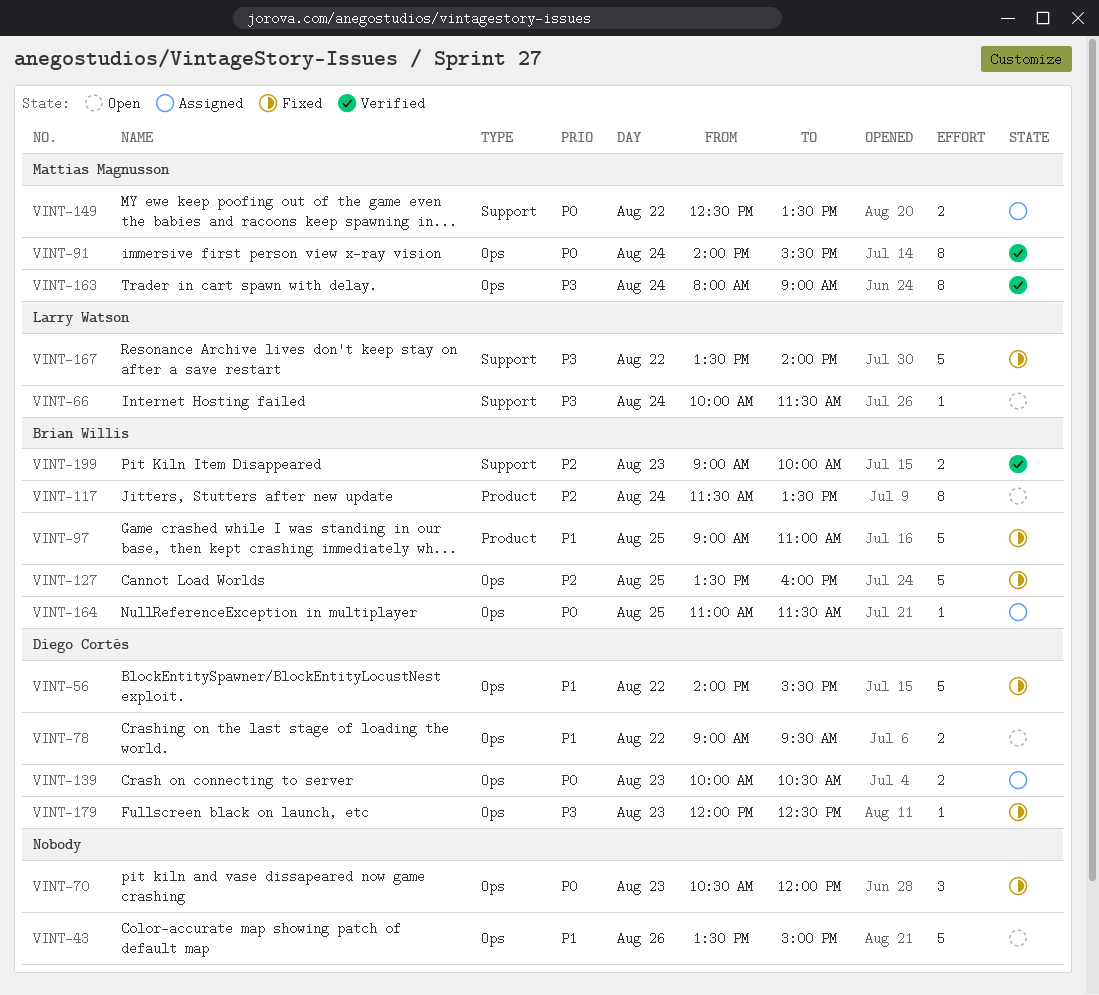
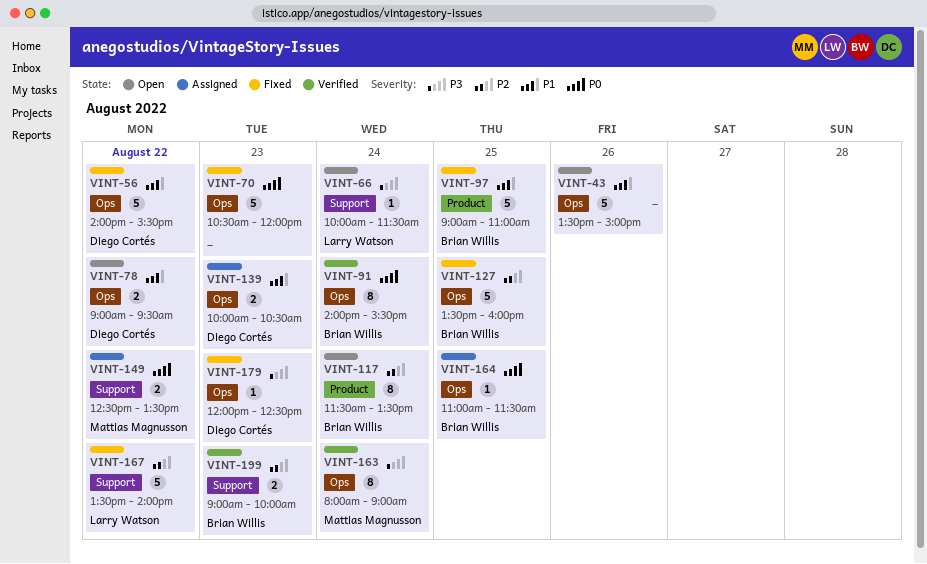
VINT-70, estimate: 3 -> 5
VINT-91, owner: Mattias Magnusson -> Brian Willis
VINT-139, priority: P0 -> P1
VINT-167, priority: P3 -> P2

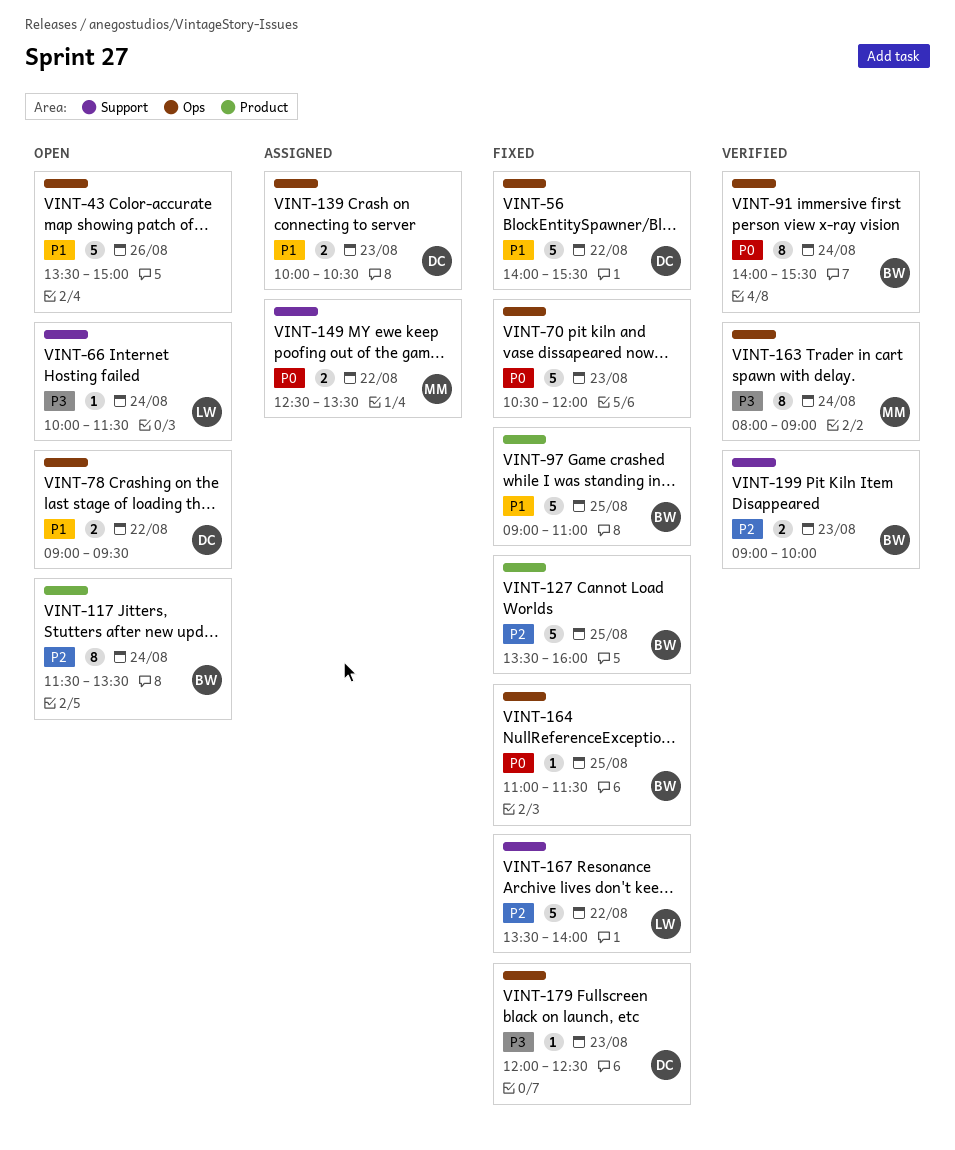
VINT-127, label: Ops -> Product
VINT-164, status: Assigned -> Fixed

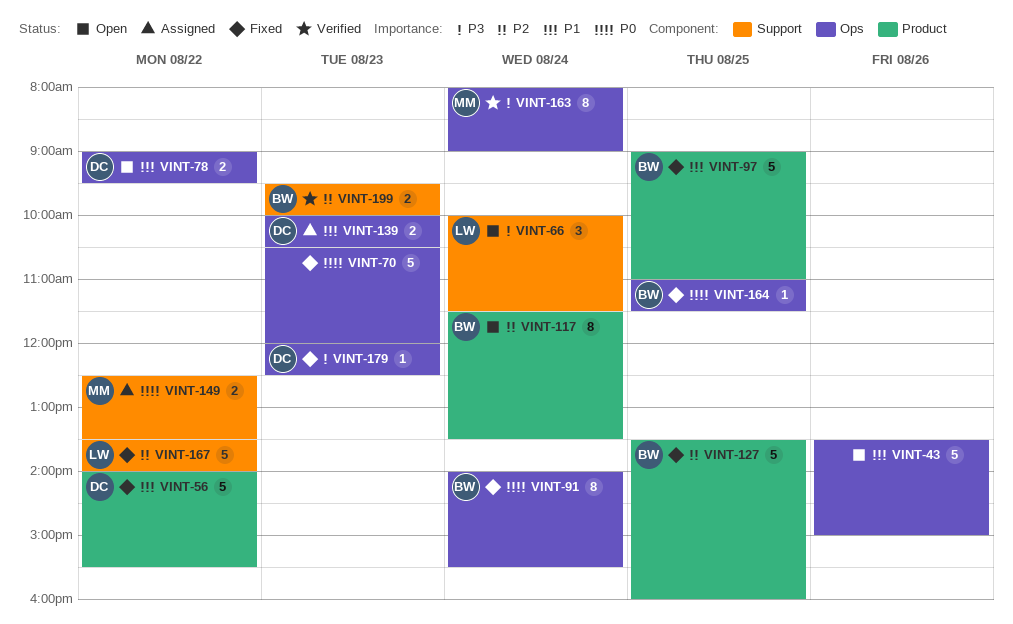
VINT-56, label: Ops -> Product
VINT-66, estimate: 1 -> 3
VINT-91, status: Verified -> Fixed
VINT-199, begins: 09:00 -> 09:30

